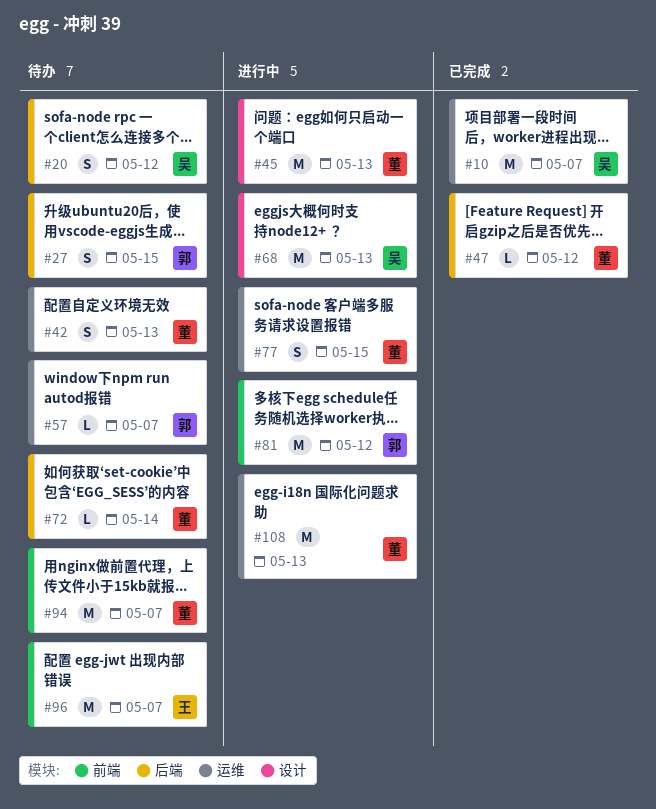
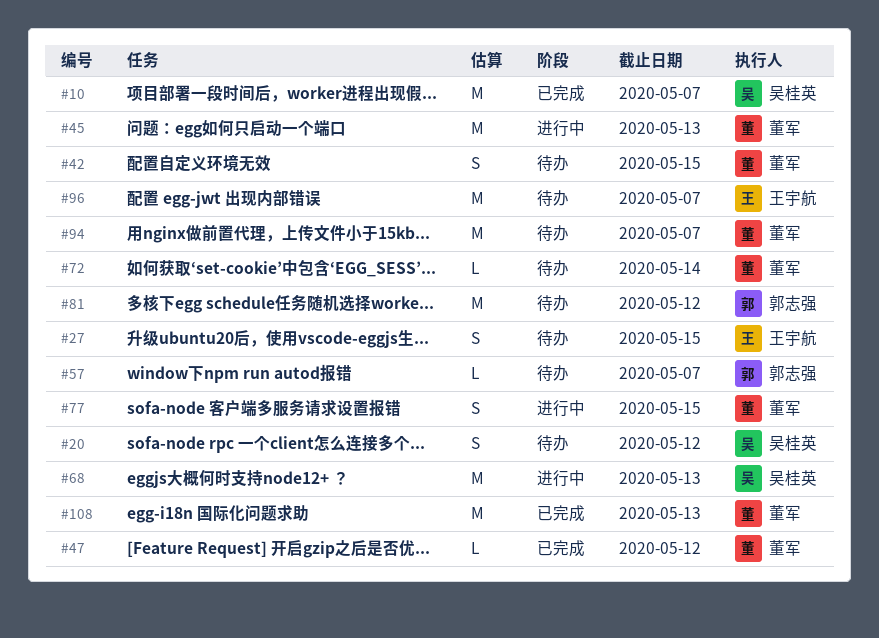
#27, owner: 郭志强 -> 王宇航
#42, due: May 13 -> May 15
#81, status: 进行中 -> 待办
#108, status: 进行中 -> 已完成

